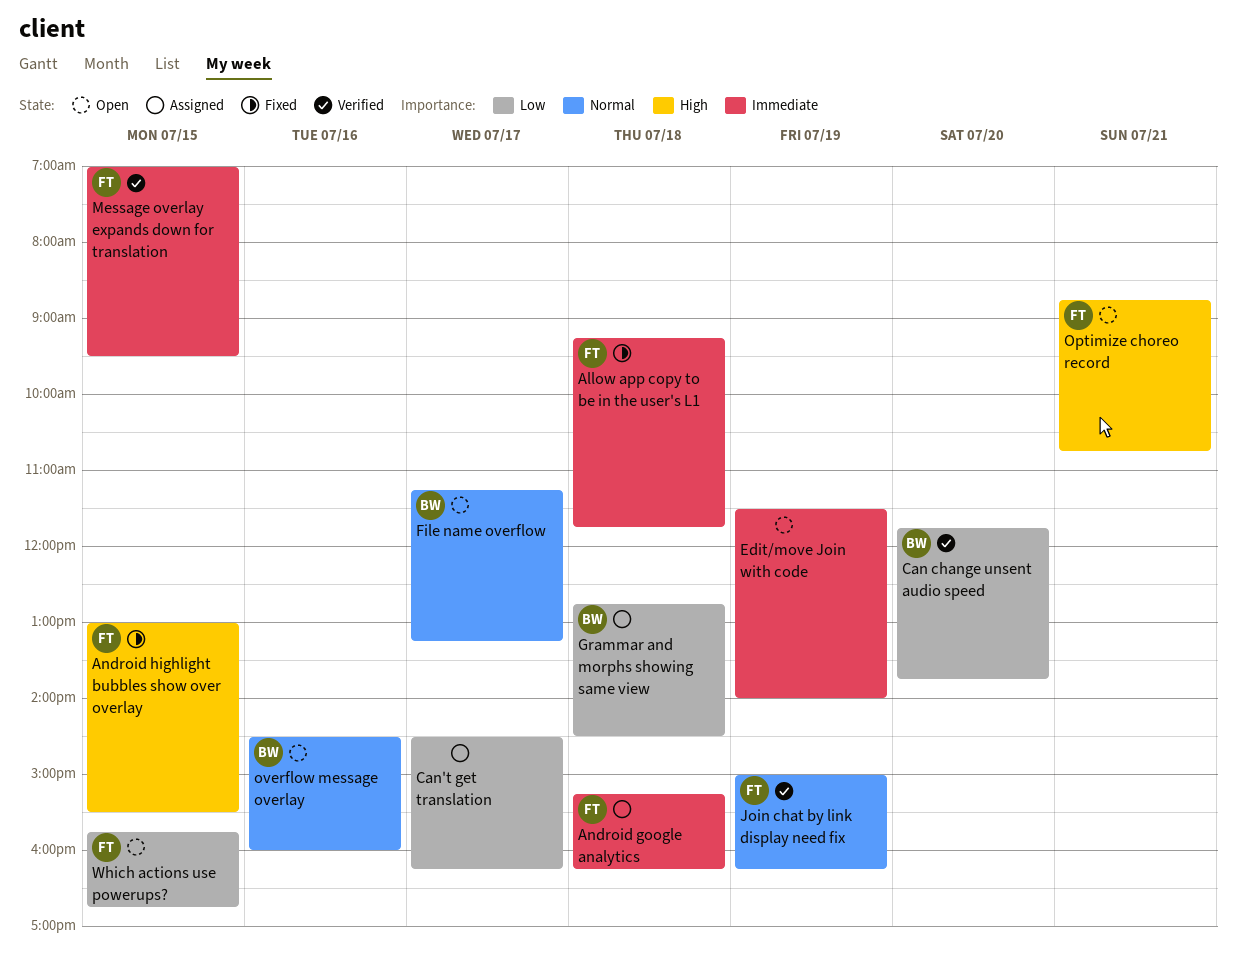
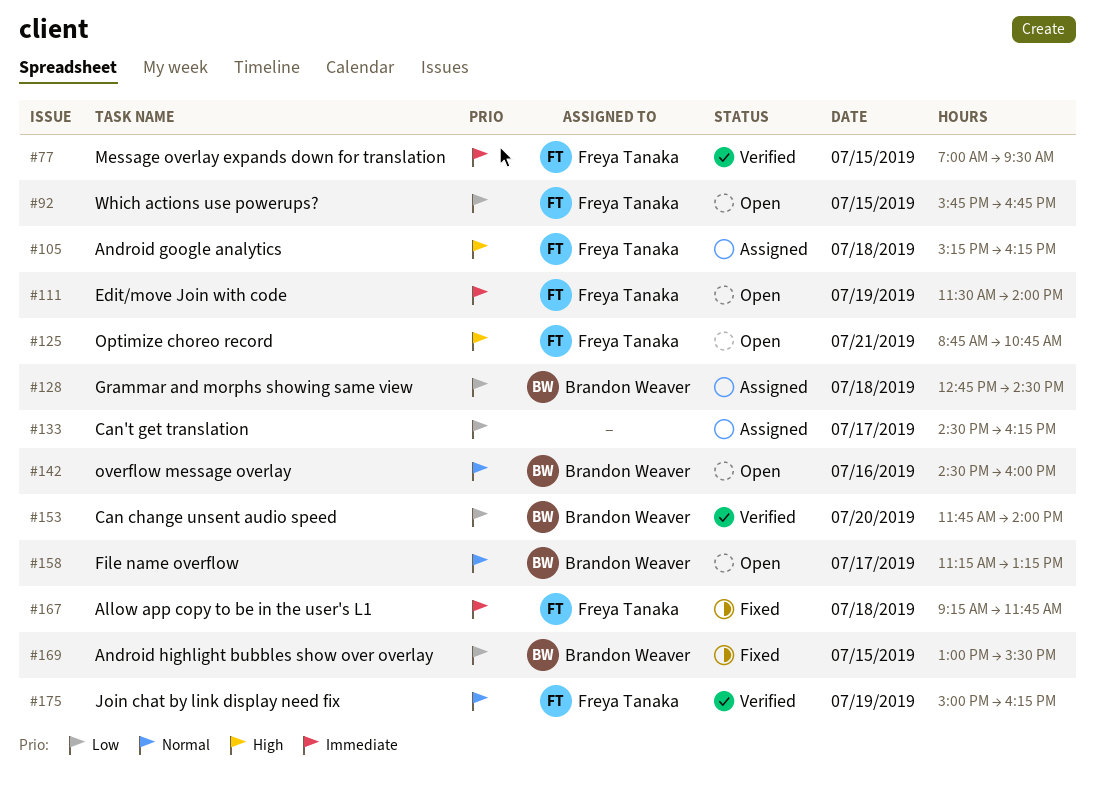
Android google analytics, priority: Immediate -> High
Android highlight bubbles show over overlay, owner: Freya Tanaka -> Brandon Weaver
Android highlight bubbles show over overlay, priority: High -> Low
Can change unsent audio speed, ends: 13:45 -> 14:00
Edit/move Join with code, owner: none -> Freya Tanaka

